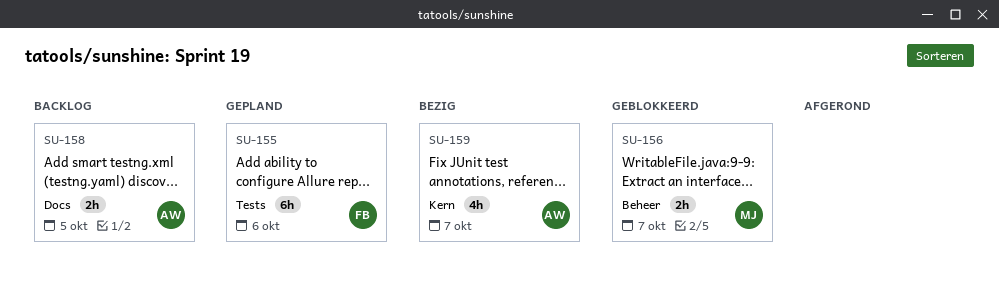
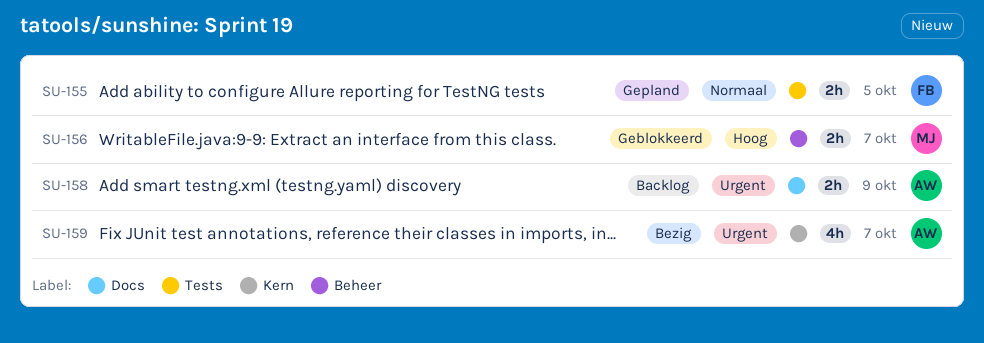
SU-155, estimate: 6h -> 2h
SU-155, due: Oct 6 -> Oct 5
SU-158, due: Oct 5 -> Oct 9

